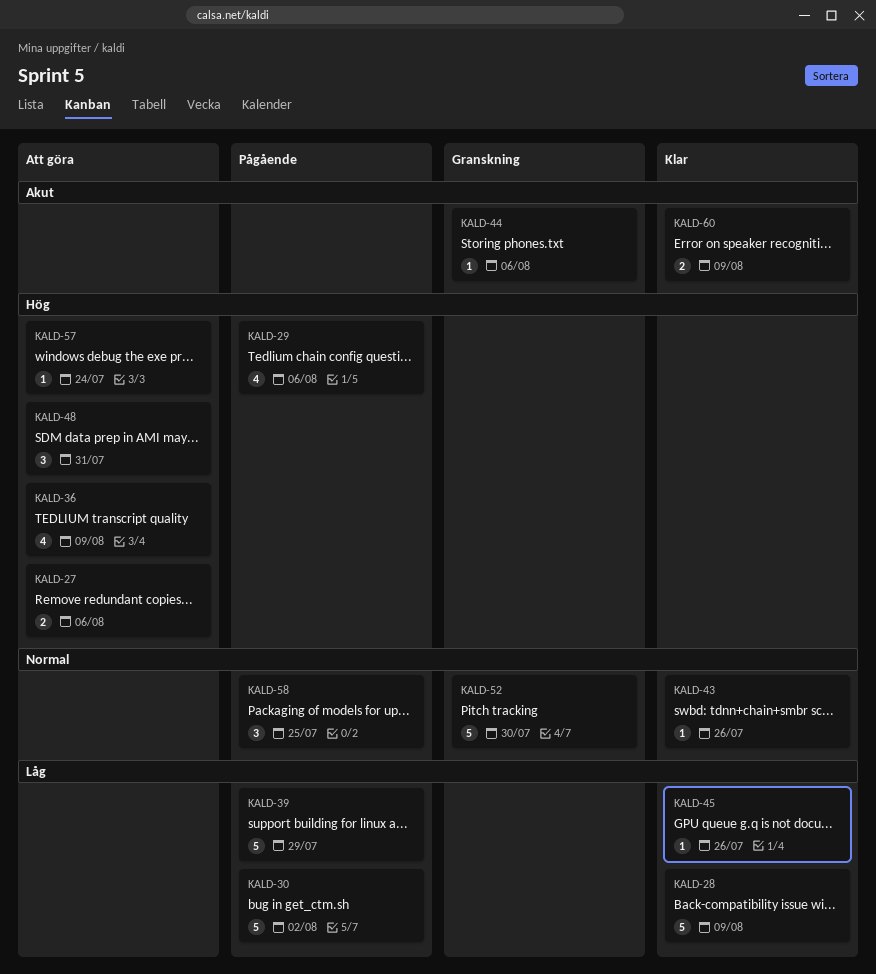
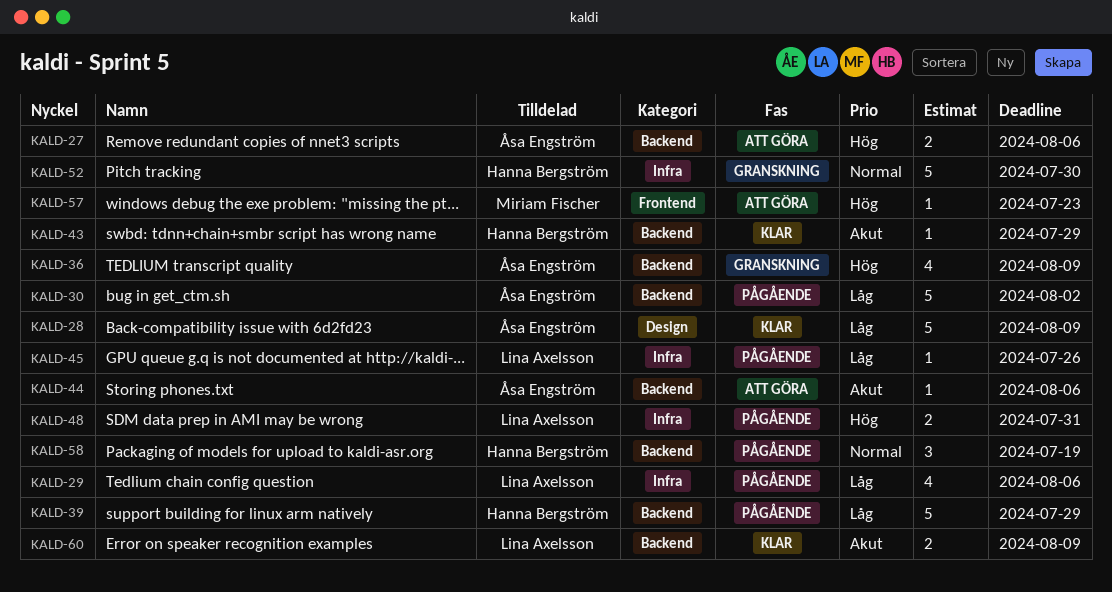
KALD-29, priority: Hög -> Låg
KALD-36, status: Att göra -> Granskning
KALD-43, priority: Normal -> Akut
KALD-43, due: Jul 26 -> Jul 29
KALD-44, status: Granskning -> Att göra
KALD-45, status: Klar -> Pågående
KALD-48, status: Att göra -> Pågående
KALD-48, estimate: 3 -> 2
KALD-57, due: Jul 24 -> Jul 23
KALD-58, due: Jul 25 -> Jul 19

